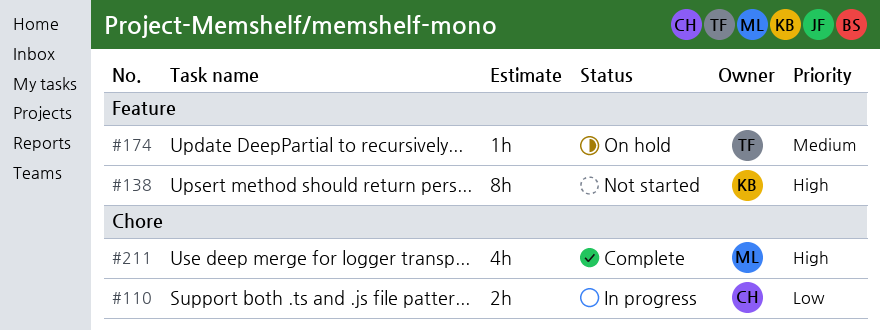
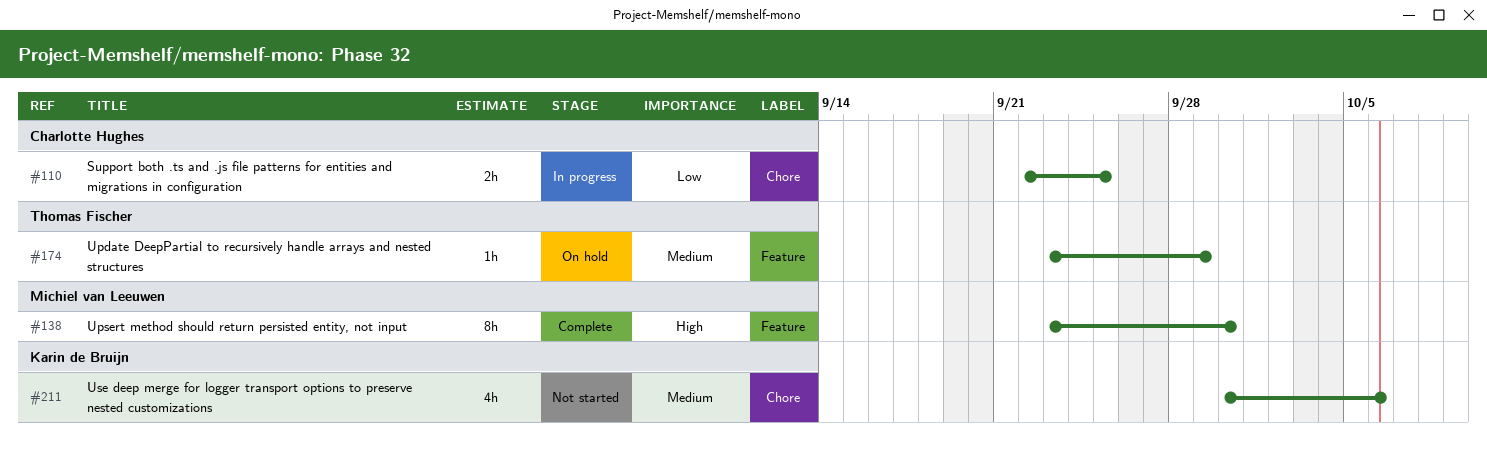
#138, status: Not started -> Complete
#138, owner: Karin de Bruijn -> Michiel van Leeuwen
#211, status: Complete -> Not started
#211, owner: Michiel van Leeuwen -> Karin de Bruijn
#211, priority: High -> Medium

